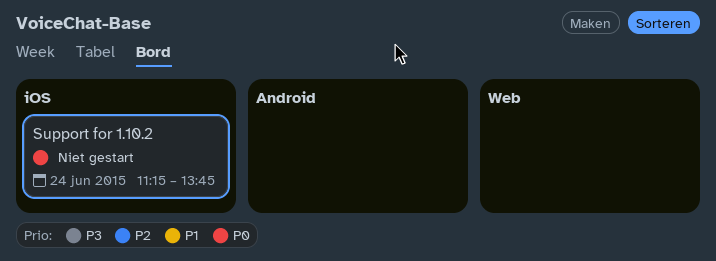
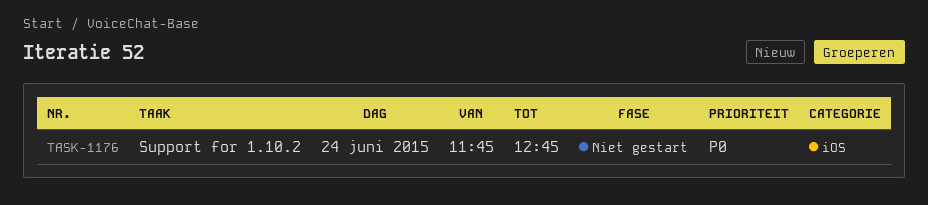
Support for 1.10.2, begins: 11:15 -> 11:45
Support for 1.10.2, ends: 13:45 -> 12:45

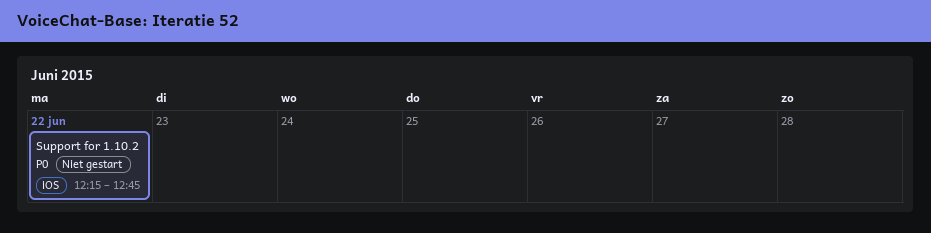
Support for 1.10.2, day: Jun 24 -> Jun 22
Support for 1.10.2, begins: 11:45 -> 12:15

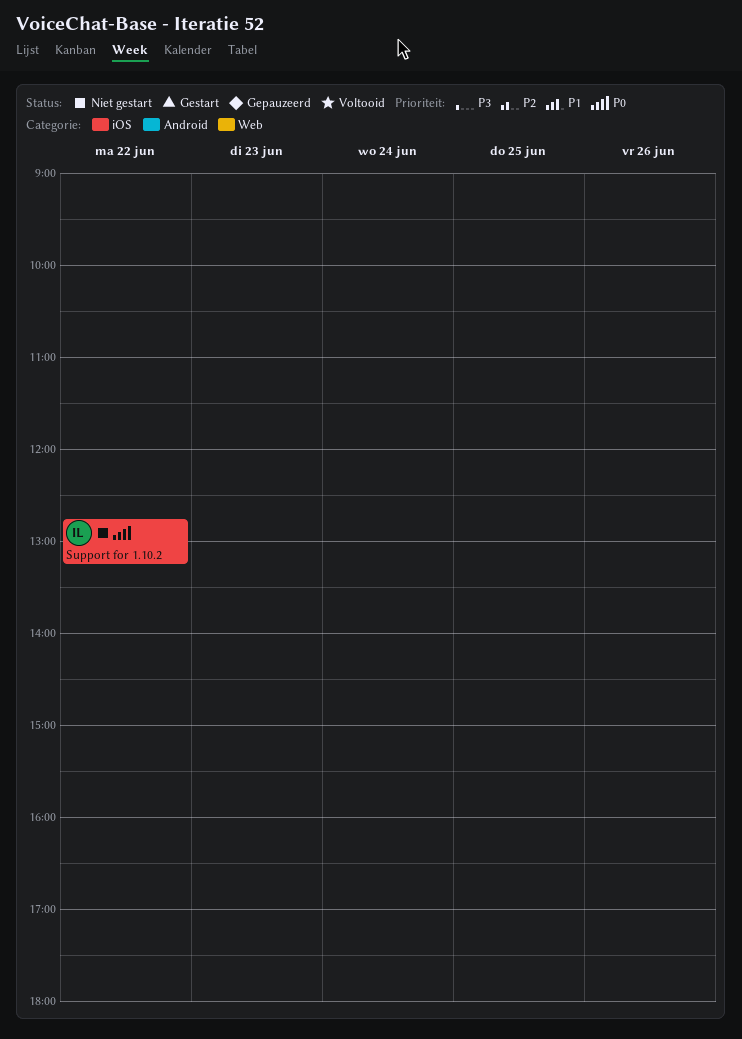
Support for 1.10.2, begins: 12:15 -> 12:45
Support for 1.10.2, ends: 12:45 -> 13:15

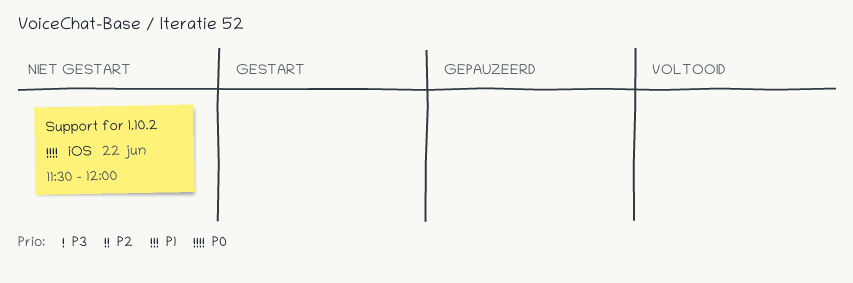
Support for 1.10.2, begins: 12:45 -> 11:30
Support for 1.10.2, ends: 13:15 -> 12:00

